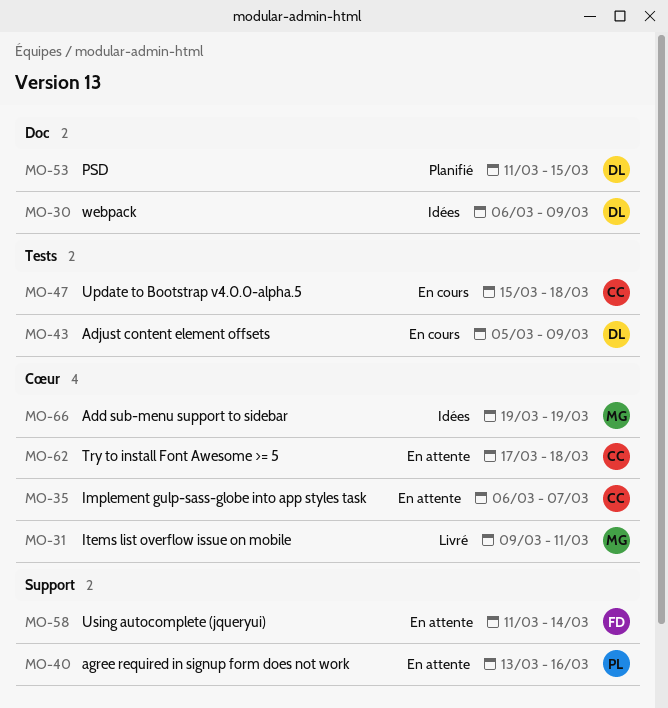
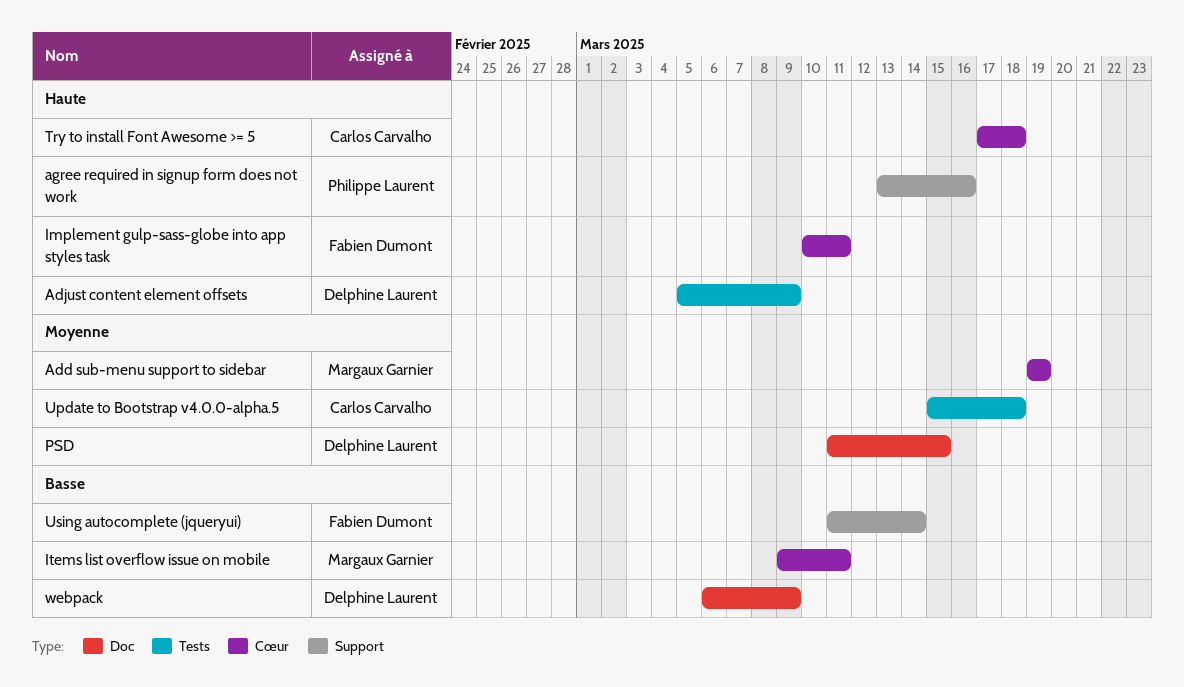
Implement gulp-sass-globe into app styles task, owner: Carlos Carvalho -> Fabien Dumont
Implement gulp-sass-globe into app styles task, start: Mar 6 -> Mar 10
Implement gulp-sass-globe into app styles task, due: Mar 7 -> Mar 11

